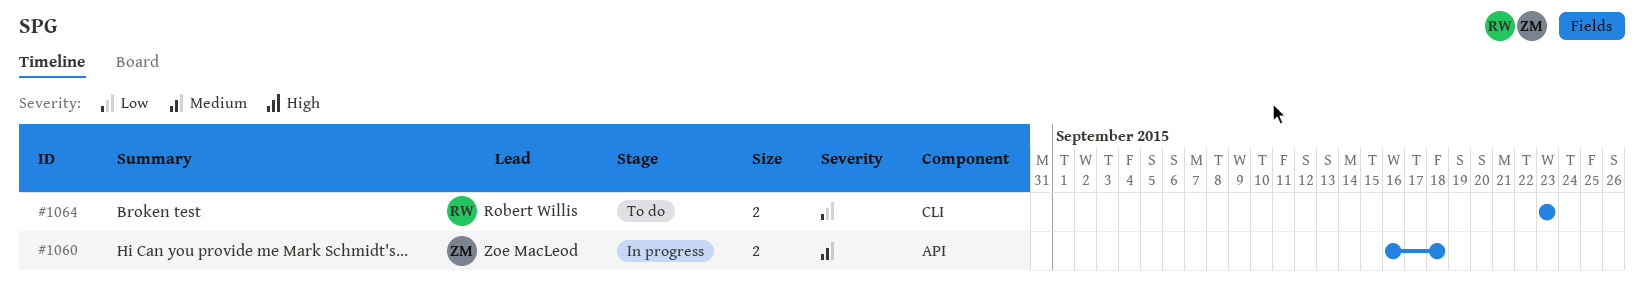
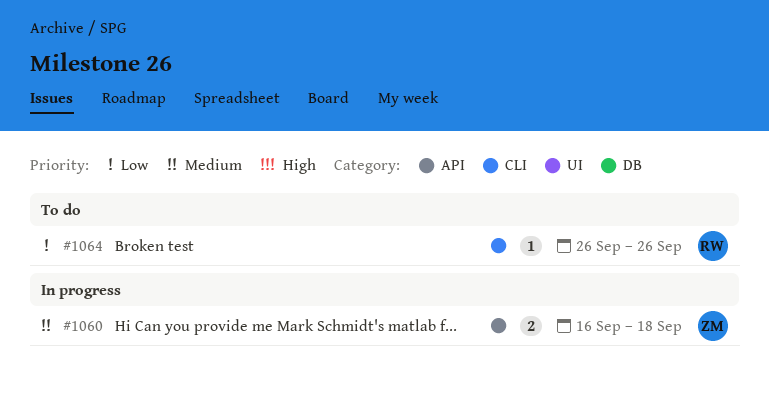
#1064, estimate: 2 -> 1
#1064, start: Sep 23 -> Sep 26
#1064, due: Sep 23 -> Sep 26

